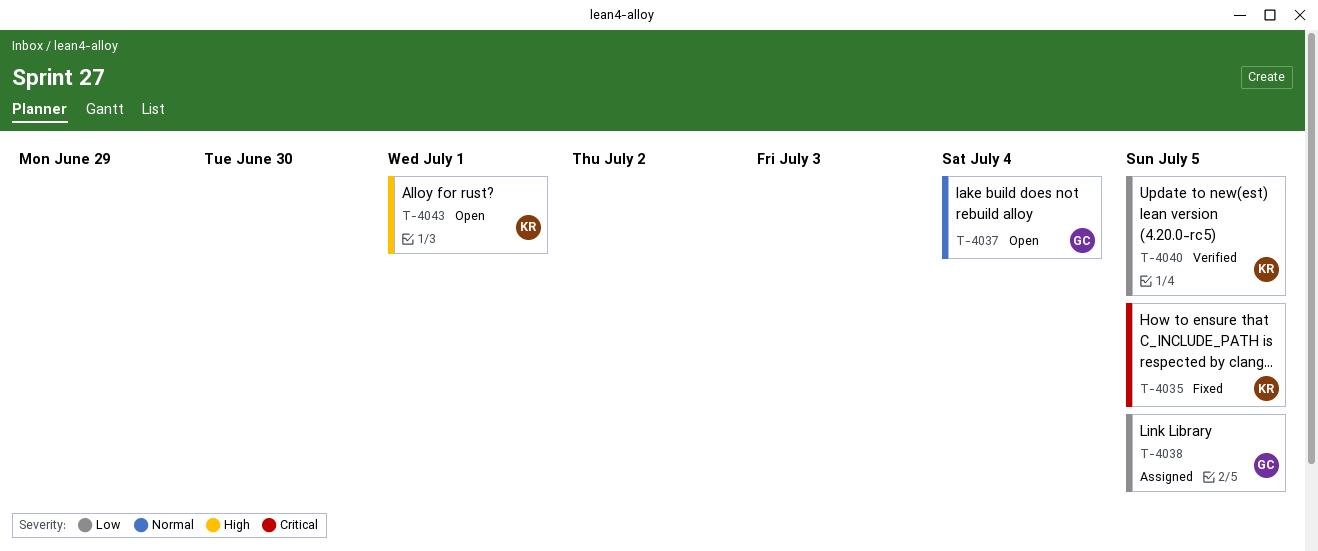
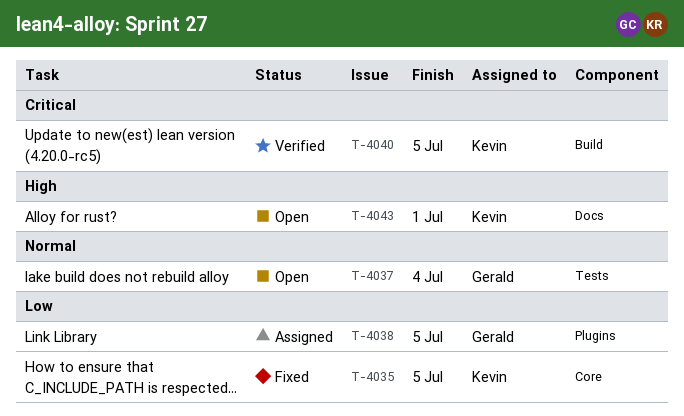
T-4035, priority: Critical -> Low
T-4040, priority: Low -> Critical

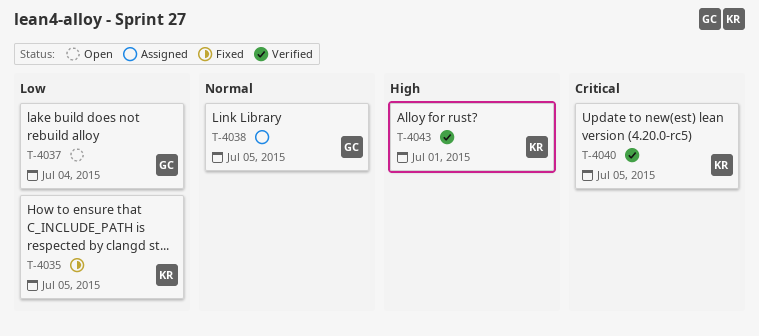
T-4037, priority: Normal -> Low
T-4038, priority: Low -> Normal
T-4043, status: Open -> Verified

